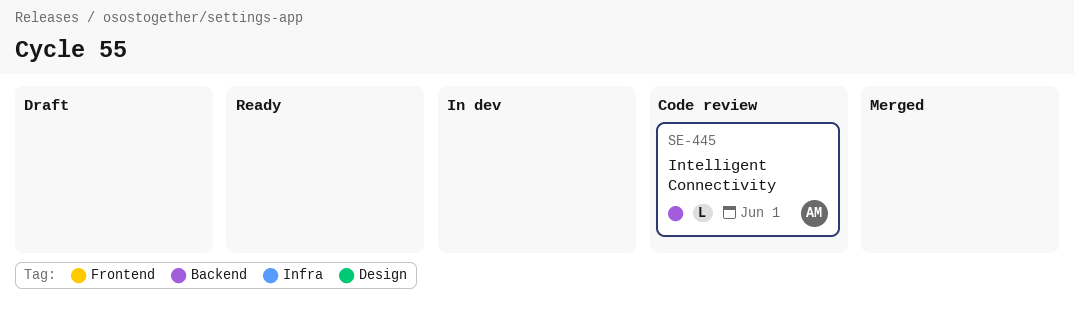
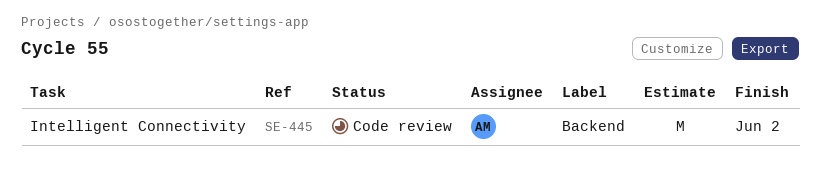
SE-445, estimate: L -> M
SE-445, due: Jun 1 -> Jun 2

